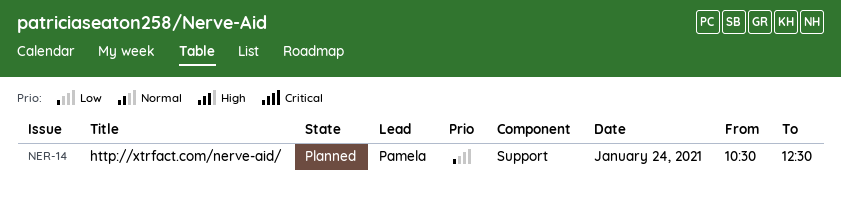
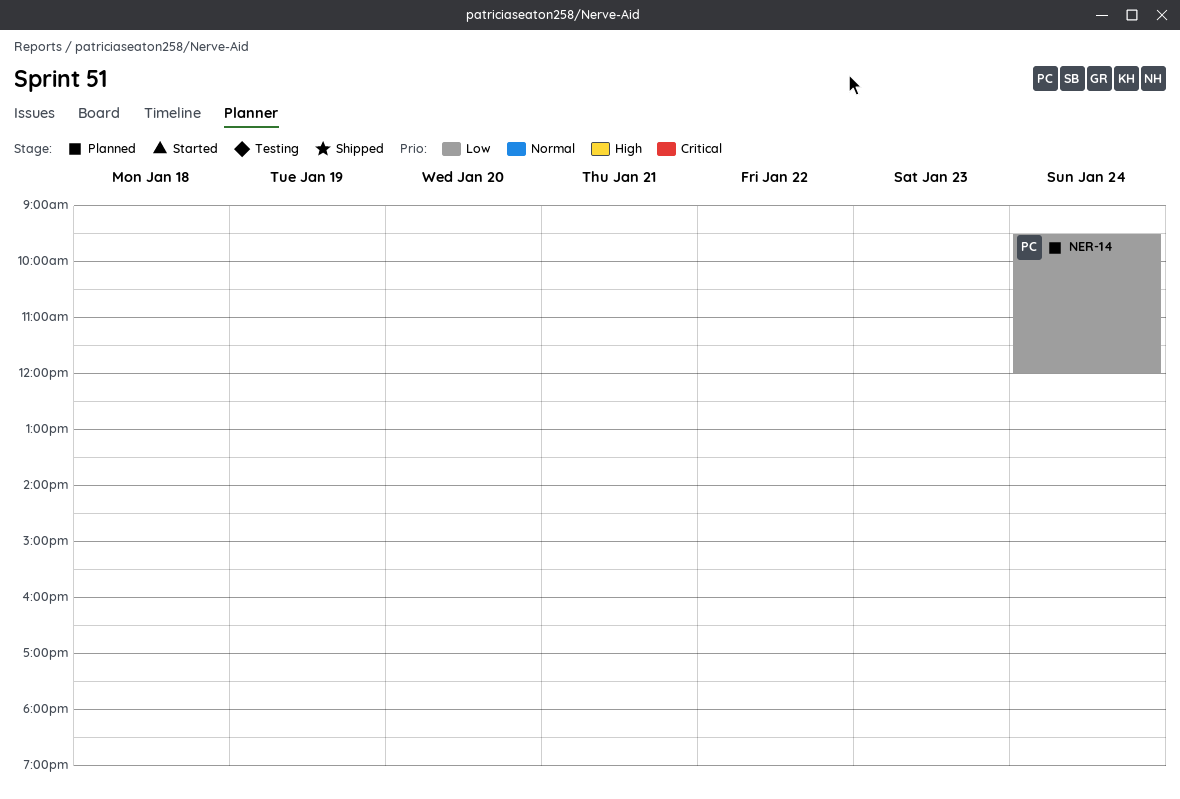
NER-14, begins: 10:30 -> 09:30
NER-14, ends: 12:30 -> 12:00

